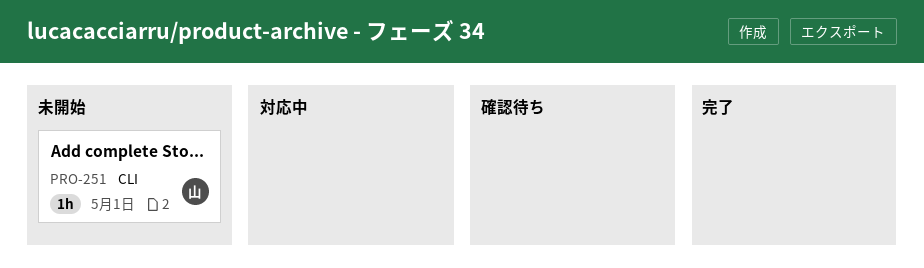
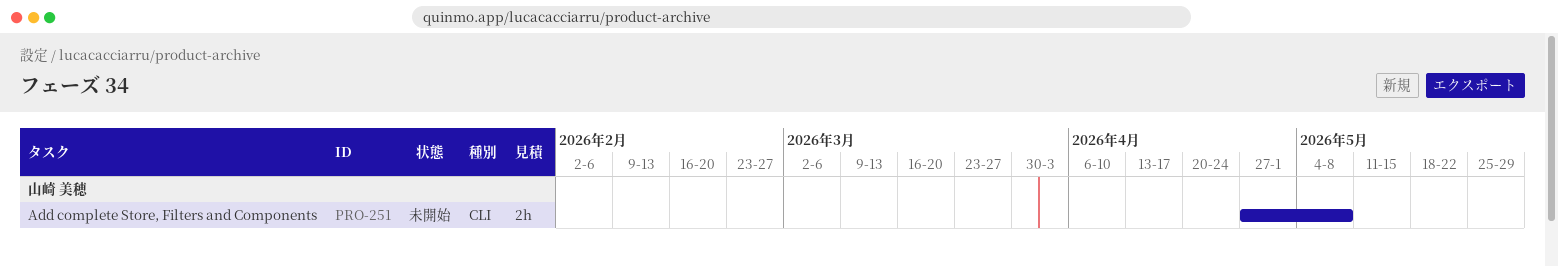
PRO-251, estimate: 1h -> 2h
PRO-251, due: May 1 -> May 8

